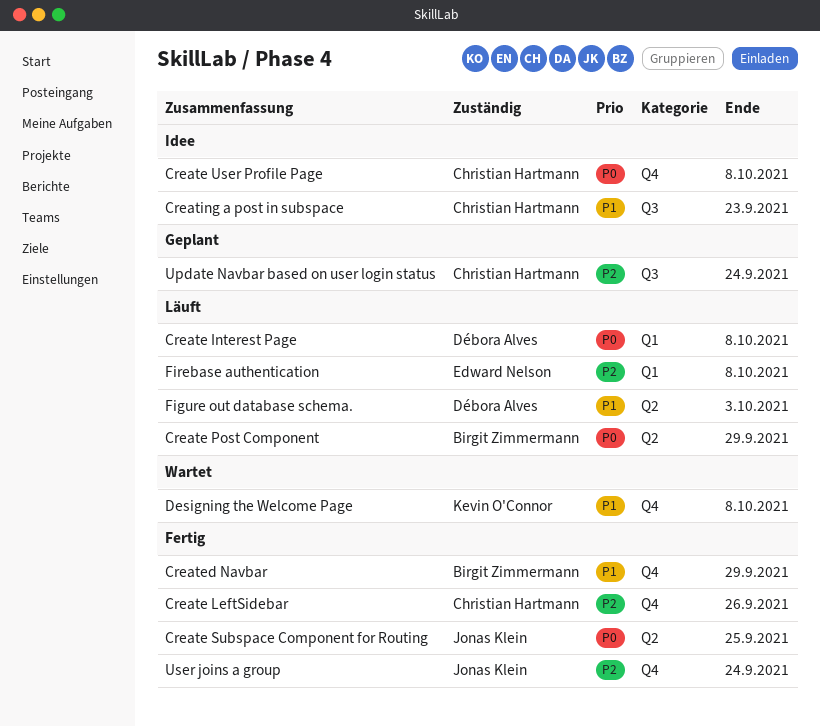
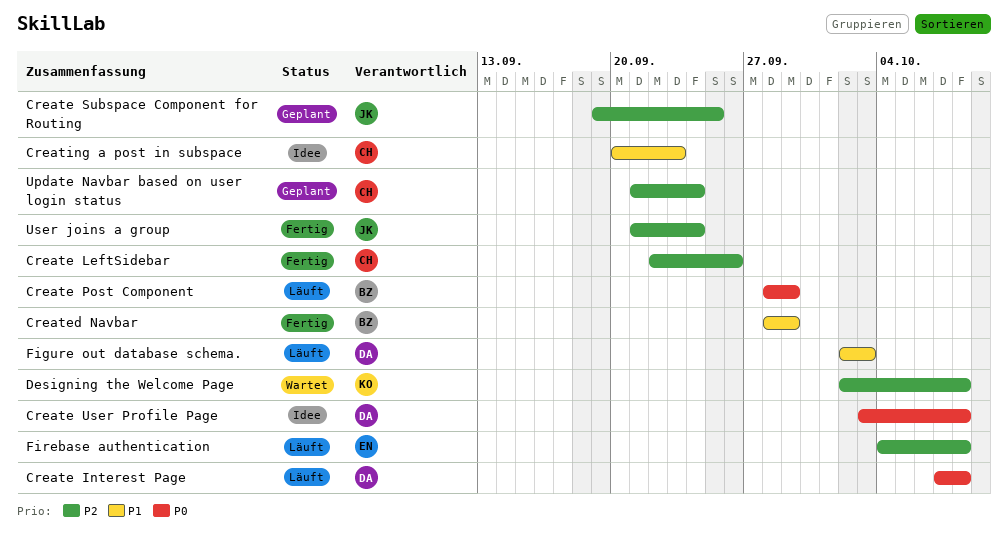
Create Subspace Component for Routing, status: Fertig -> Geplant
Create Subspace Component for Routing, priority: P0 -> P2
Create User Profile Page, owner: Christian Hartmann -> Débora Alves
Designing the Welcome Page, priority: P1 -> P2

